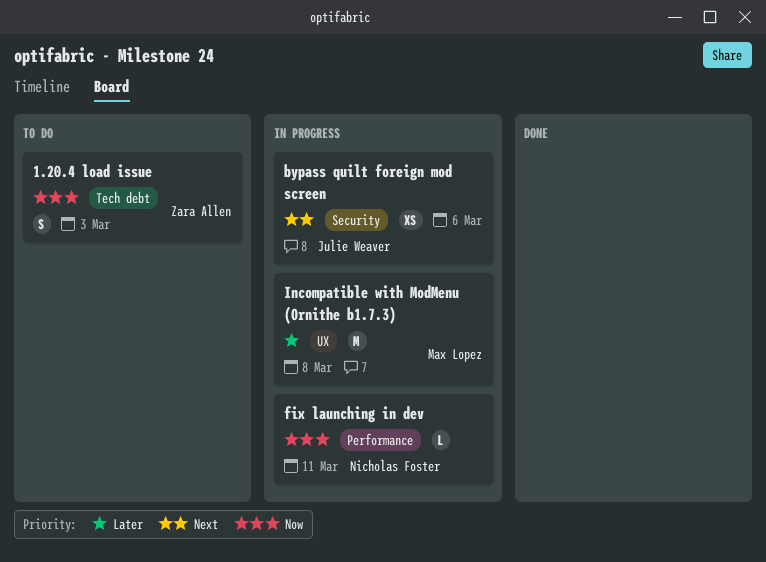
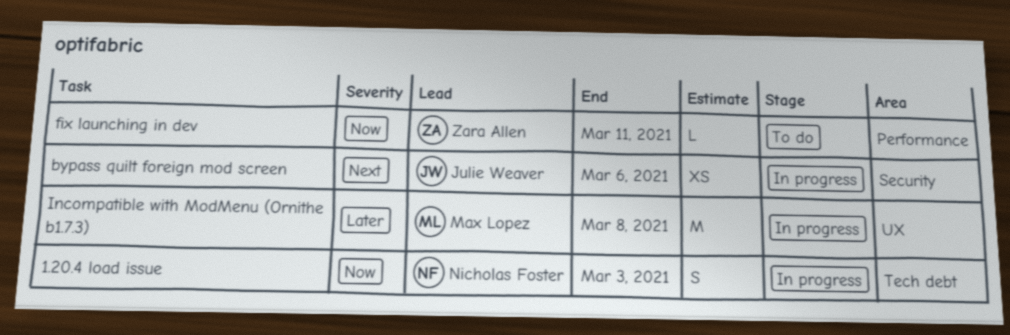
1.20.4 load issue, status: To do -> In progress
1.20.4 load issue, owner: Zara Allen -> Nicholas Foster
fix launching in dev, status: In progress -> To do
fix launching in dev, owner: Nicholas Foster -> Zara Allen

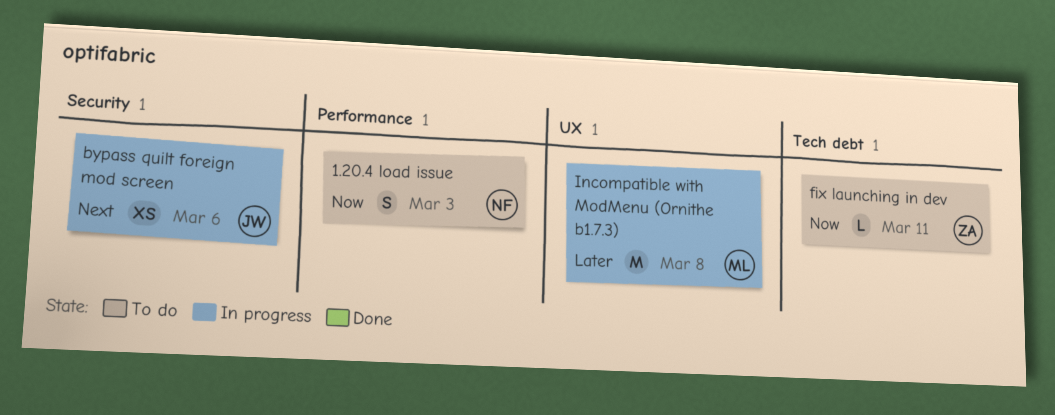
1.20.4 load issue, status: In progress -> To do
1.20.4 load issue, label: Tech debt -> Performance
fix launching in dev, label: Performance -> Tech debt

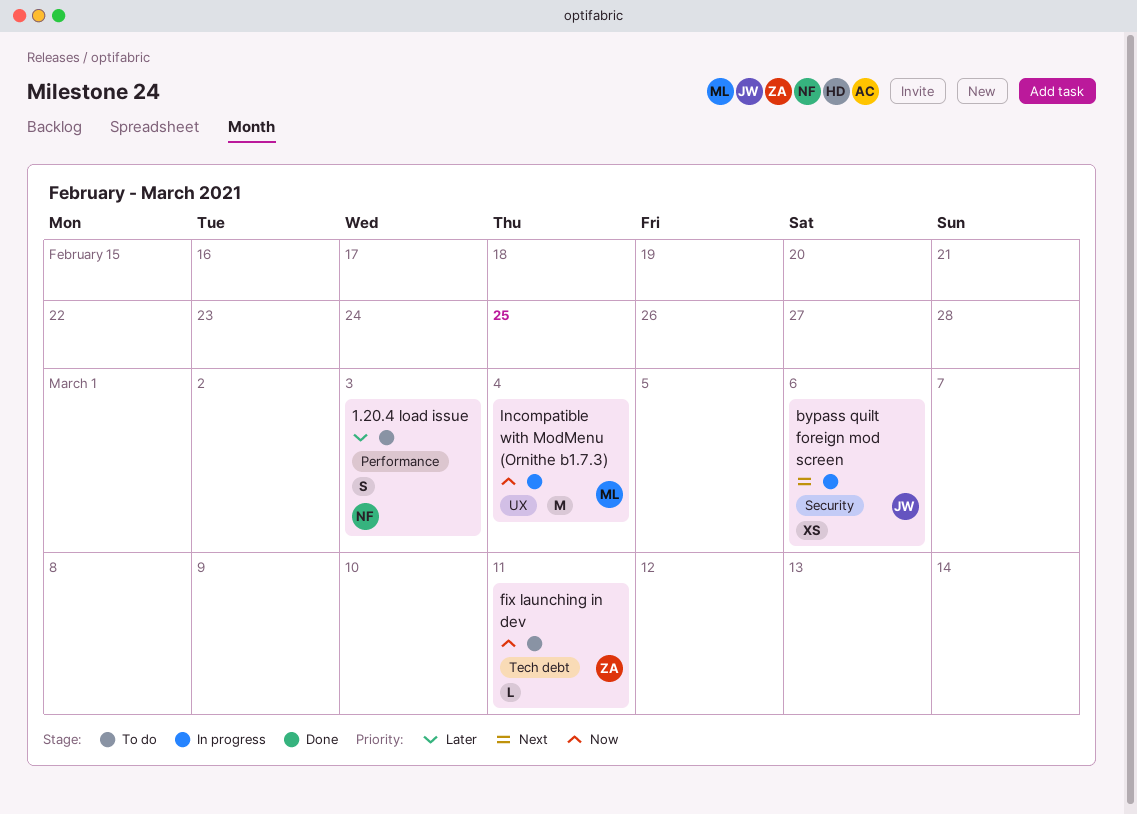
1.20.4 load issue, priority: Now -> Later
Incompatible with ModMenu (Ornithe b1.7.3), priority: Later -> Now
Incompatible with ModMenu (Ornithe b1.7.3), due: Mar 8 -> Mar 4

